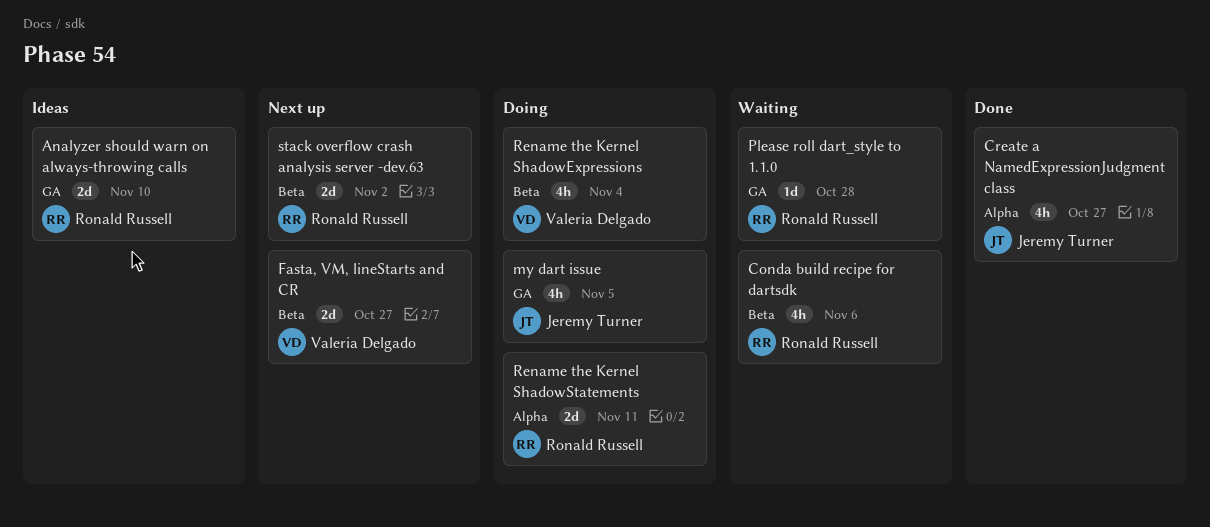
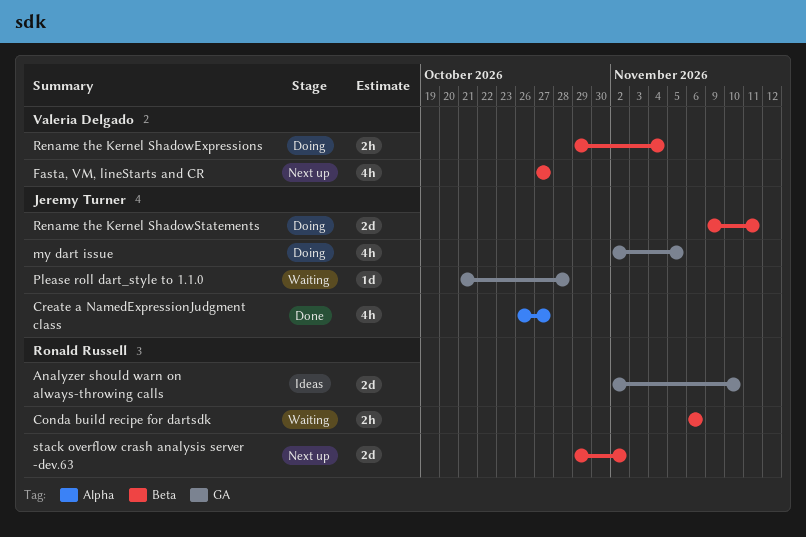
Conda build recipe for dartsdk, estimate: 4h -> 2h
Fasta, VM, lineStarts and CR, estimate: 2d -> 4h
Please roll dart_style to 1.1.0, owner: Ronald Russell -> Jeremy Turner
Rename the Kernel ShadowExpressions, estimate: 4h -> 2h
Rename the Kernel ShadowStatements, owner: Ronald Russell -> Jeremy Turner
Rename the Kernel ShadowStatements, label: Alpha -> Beta

